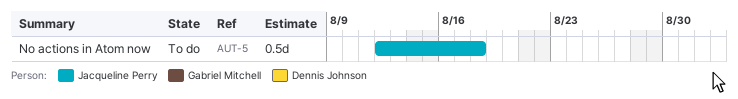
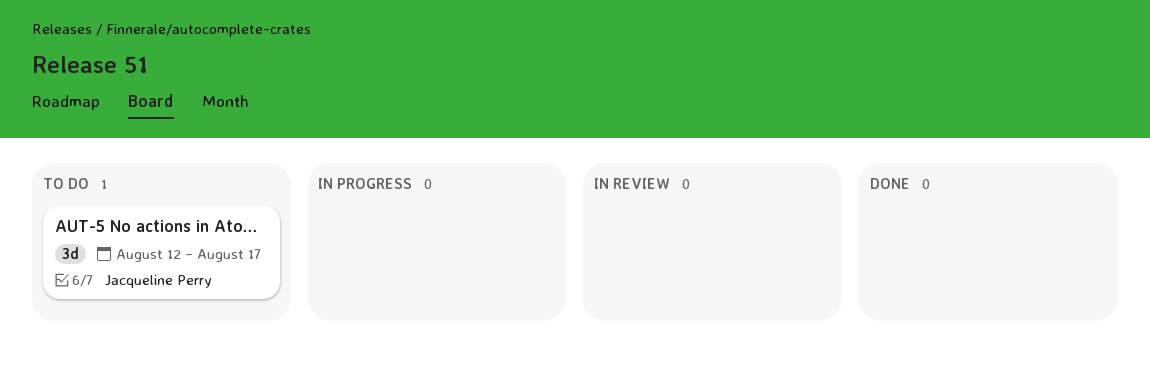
AUT-5, estimate: 0.5d -> 3d
AUT-5, due: Aug 18 -> Aug 17

